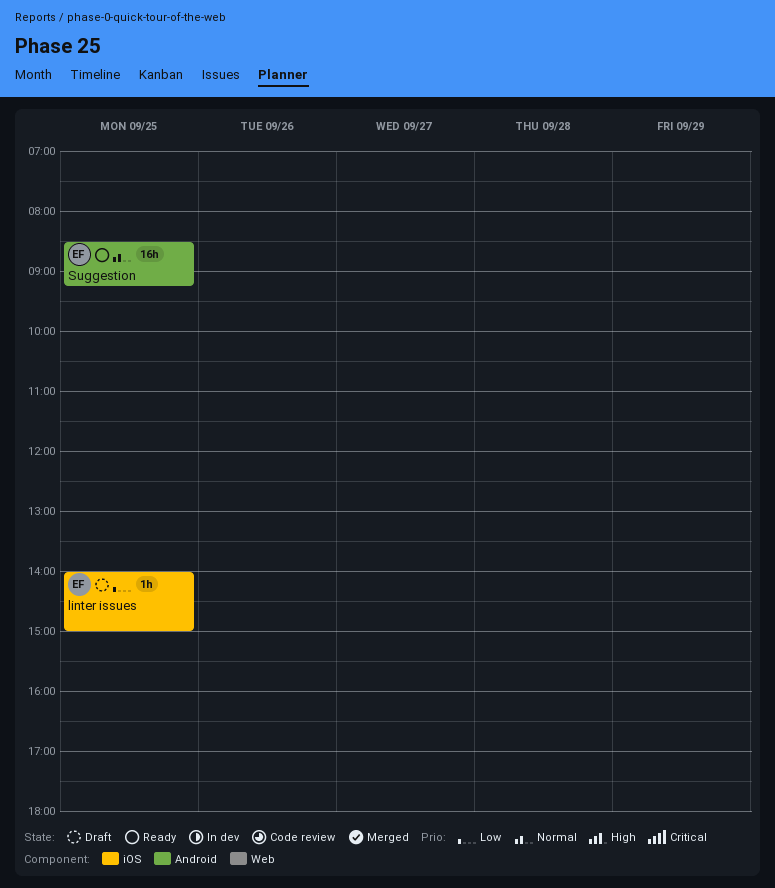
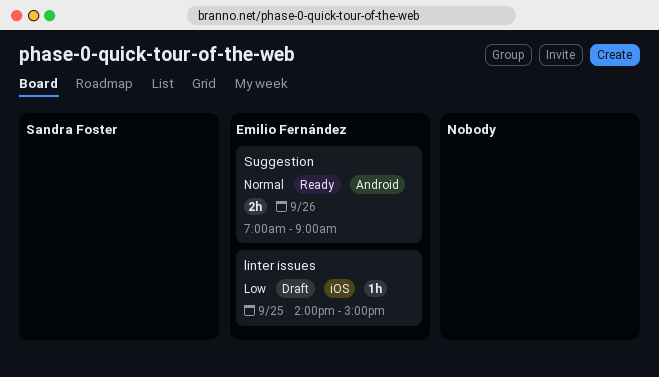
Suggestion, estimate: 16h -> 2h
Suggestion, day: Sep 25 -> Sep 26
Suggestion, begins: 08:30 -> 07:00
Suggestion, ends: 09:15 -> 09:00

